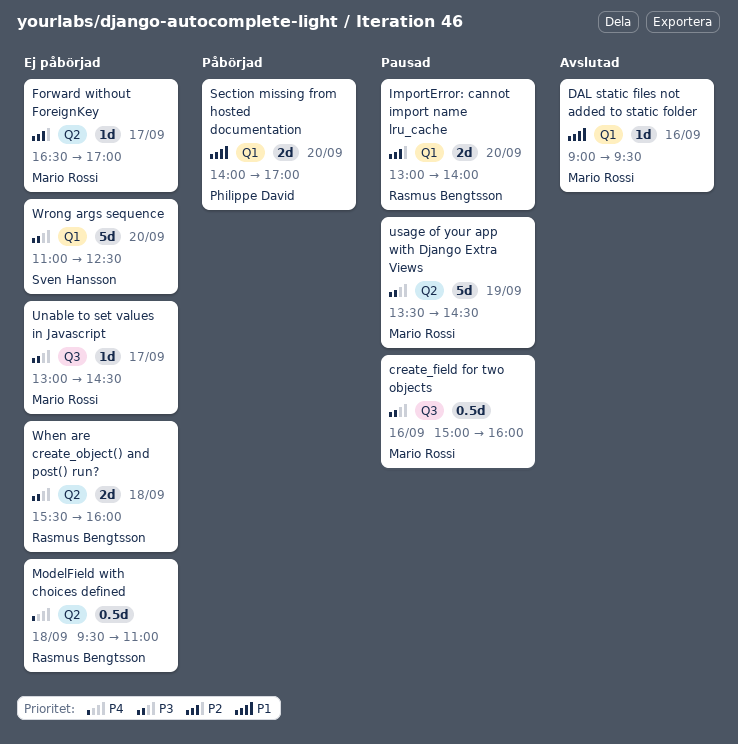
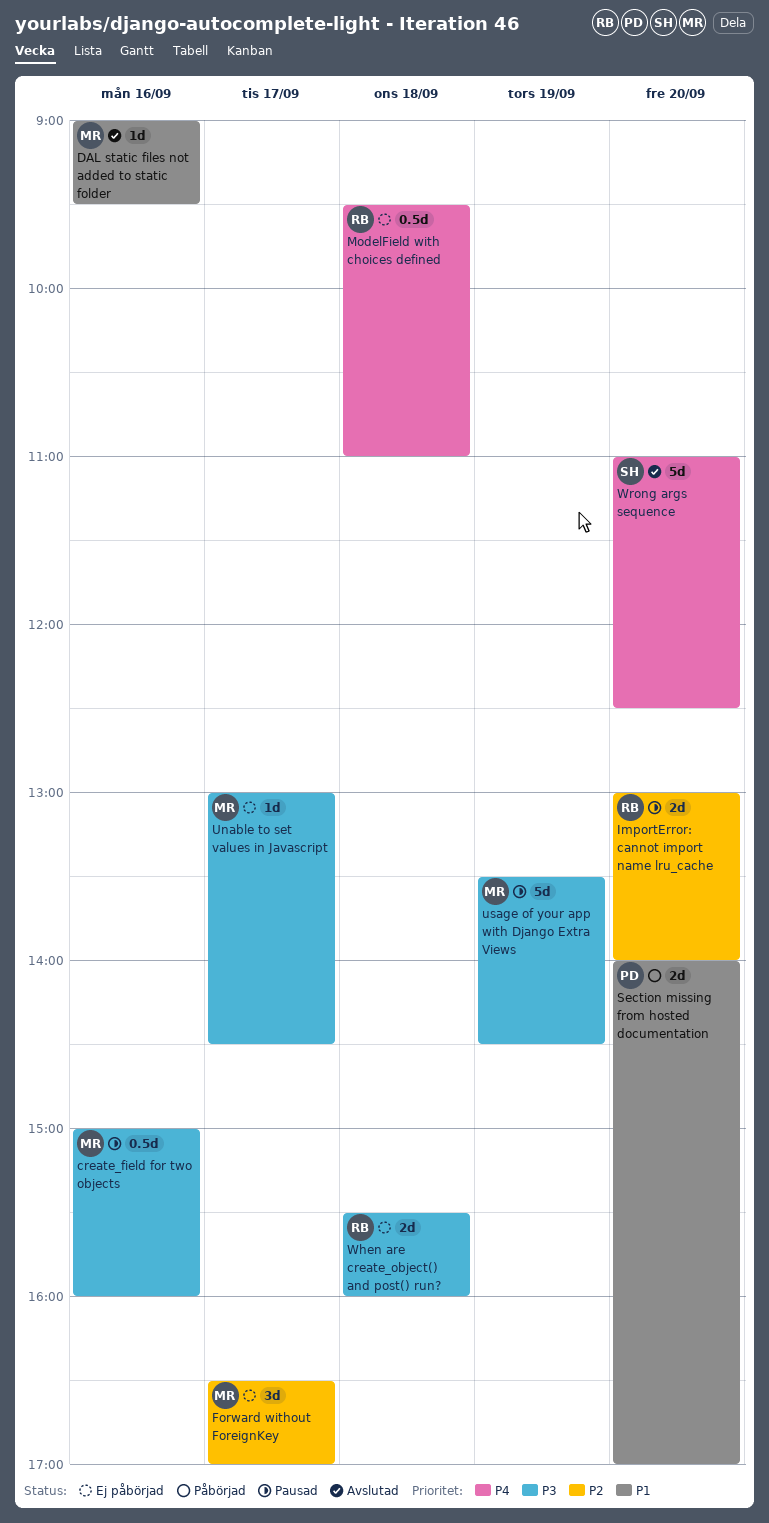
Forward without ForeignKey, estimate: 1d -> 3d
Wrong args sequence, status: Ej påbörjad -> Avslutad
Wrong args sequence, priority: P3 -> P4

